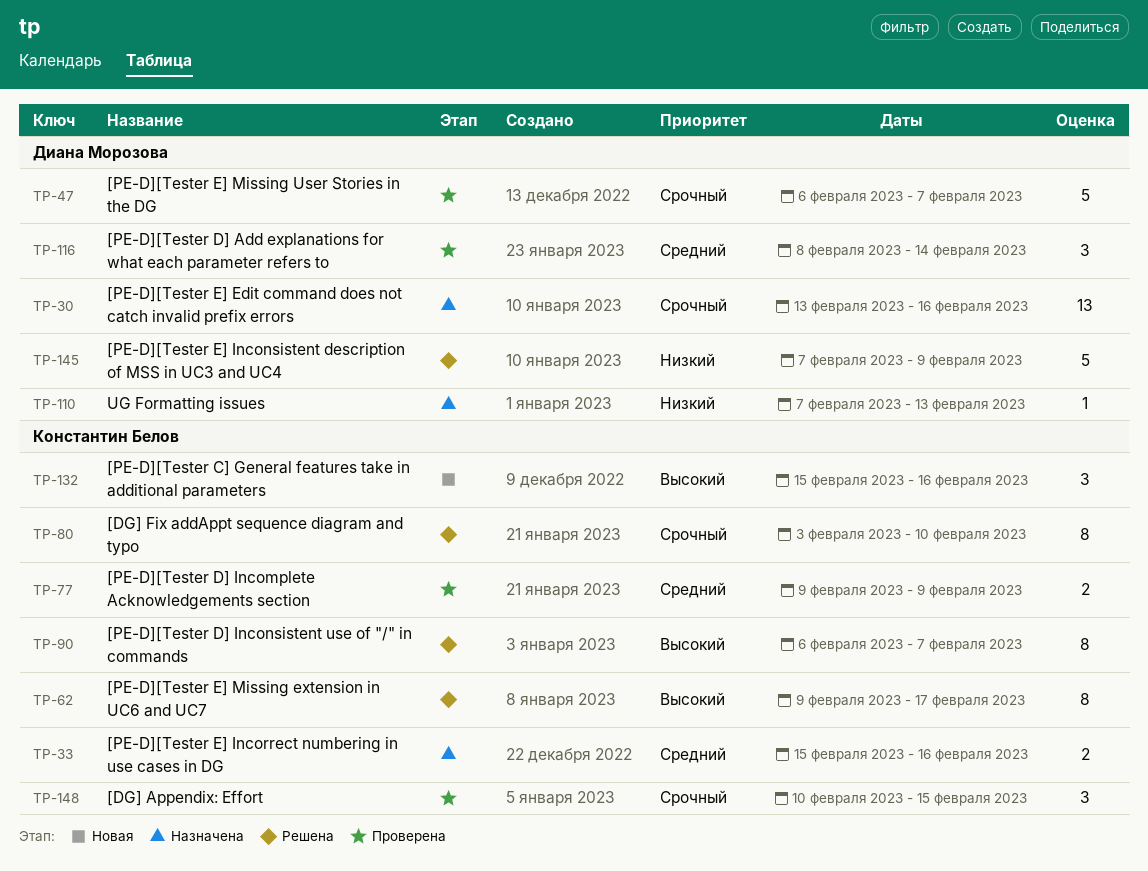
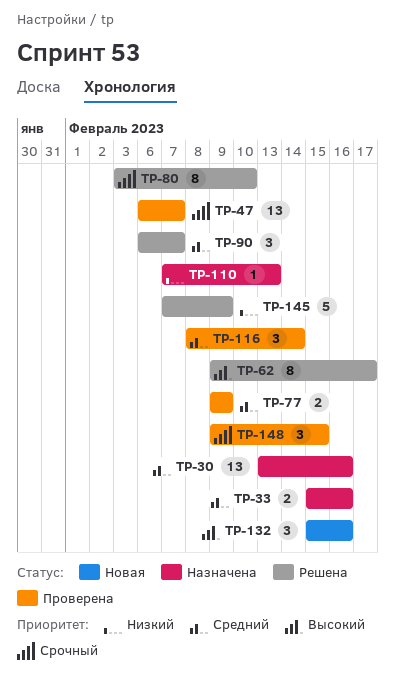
TP-30, priority: Срочный -> Средний
TP-47, estimate: 5 -> 13
TP-90, priority: Высокий -> Средний
TP-90, estimate: 8 -> 3
TP-148, start: Feb 10 -> Feb 9

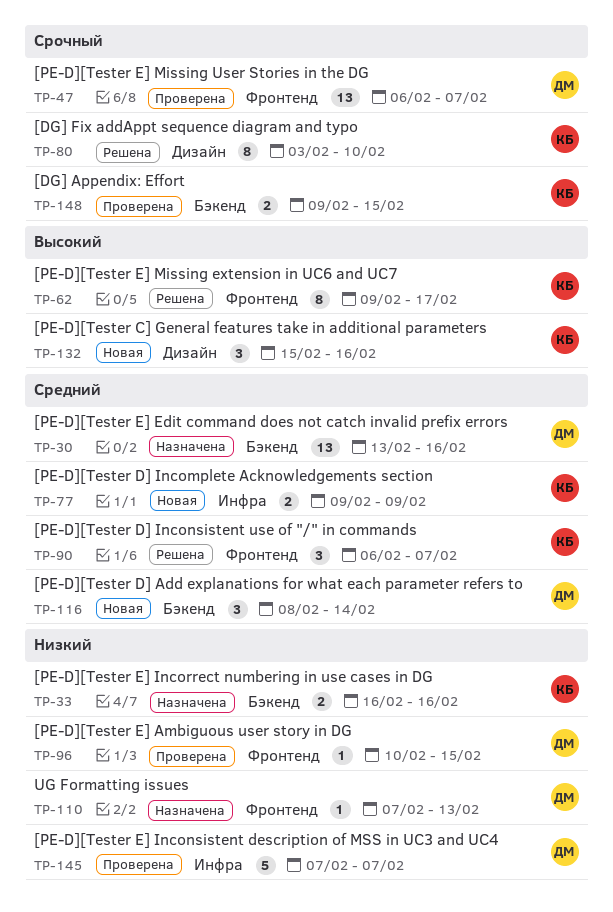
TP-33, priority: Средний -> Низкий
TP-33, start: Feb 15 -> Feb 16
TP-77, status: Проверена -> Новая
TP-96: none -> present
TP-116, status: Проверена -> Новая
TP-145, status: Решена -> Проверена
TP-145, due: Feb 9 -> Feb 7
TP-148, estimate: 3 -> 2

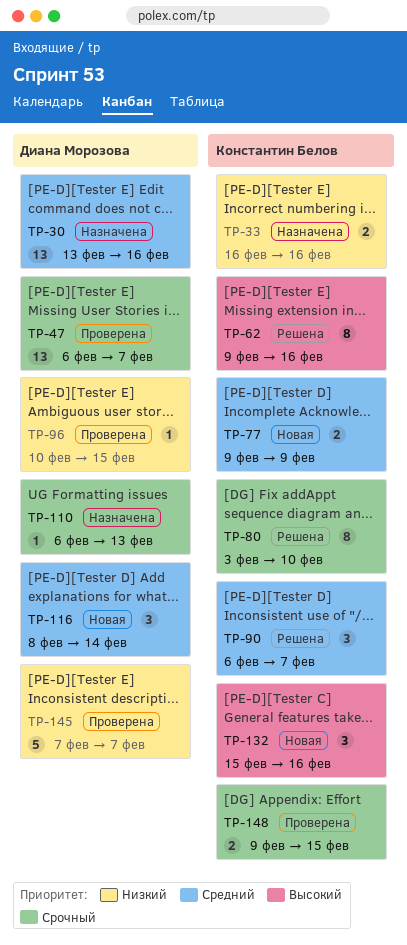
TP-62, due: Feb 17 -> Feb 16
TP-110, priority: Низкий -> Срочный
TP-110, start: Feb 7 -> Feb 6

